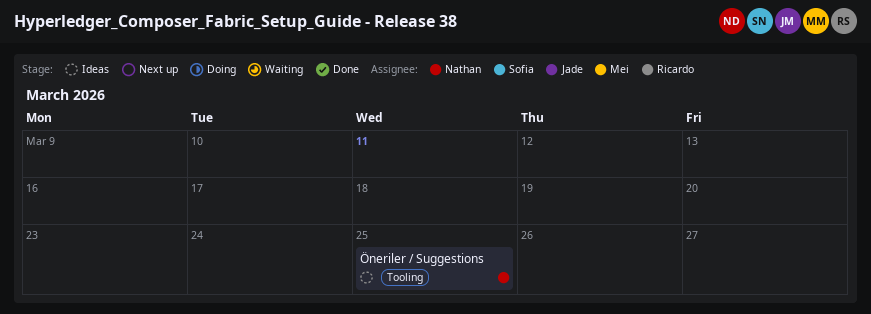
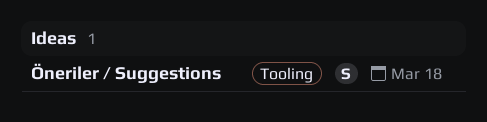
Öneriler / Suggestions, due: Mar 25 -> Mar 18

